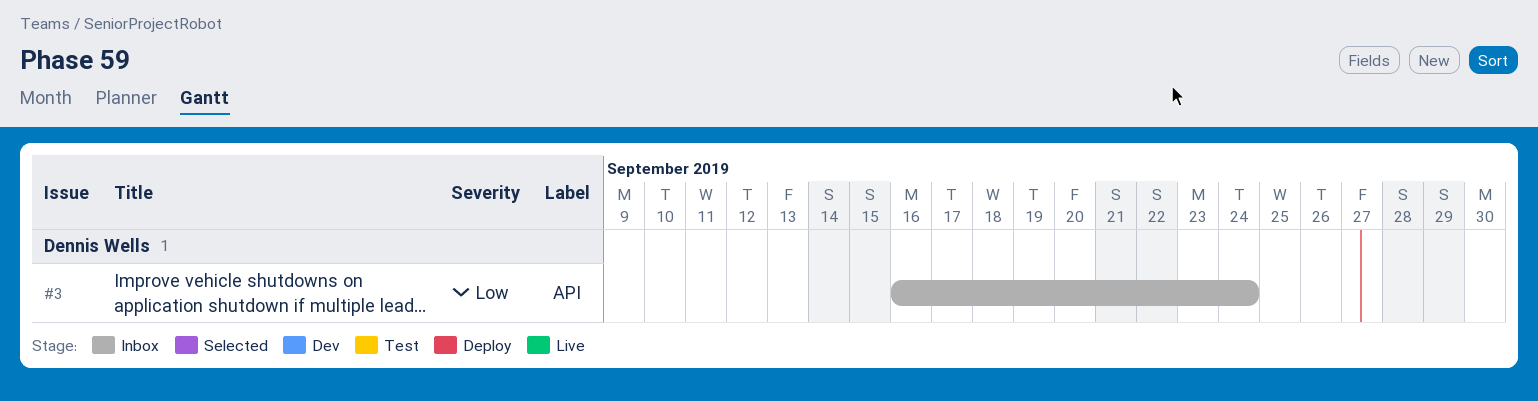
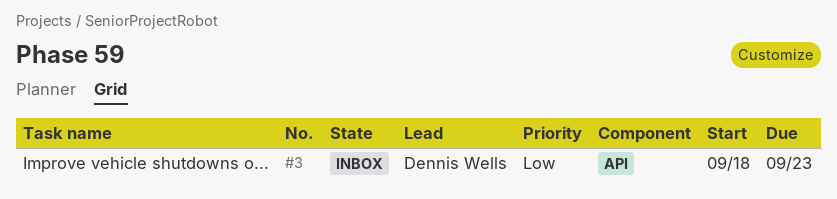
#3, start: Sep 16 -> Sep 18
#3, due: Sep 24 -> Sep 23

